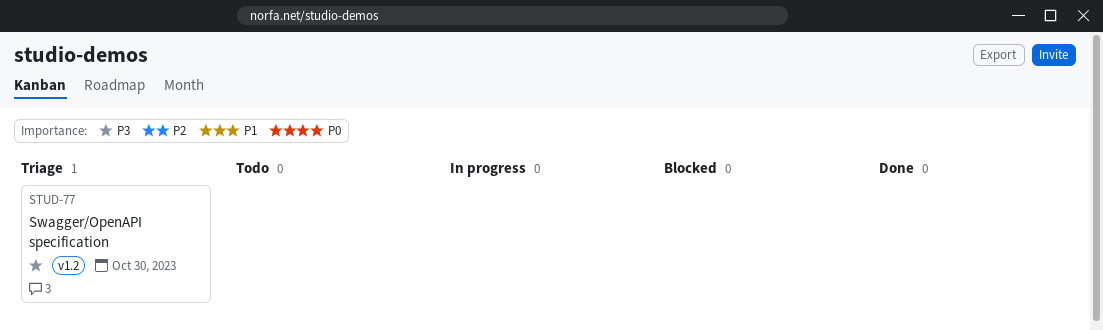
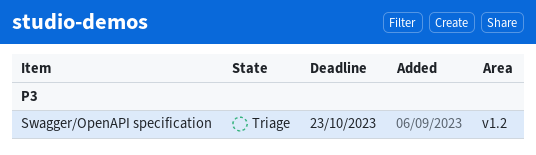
Swagger/OpenAPI specification, due: Oct 30 -> Oct 23

